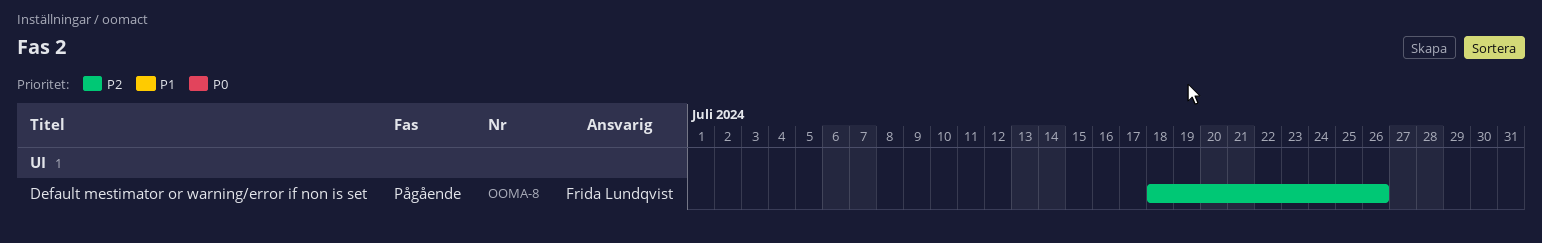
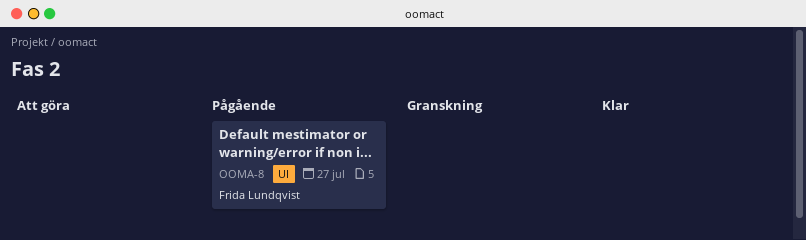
OOMA-8, due: Jul 26 -> Jul 27

